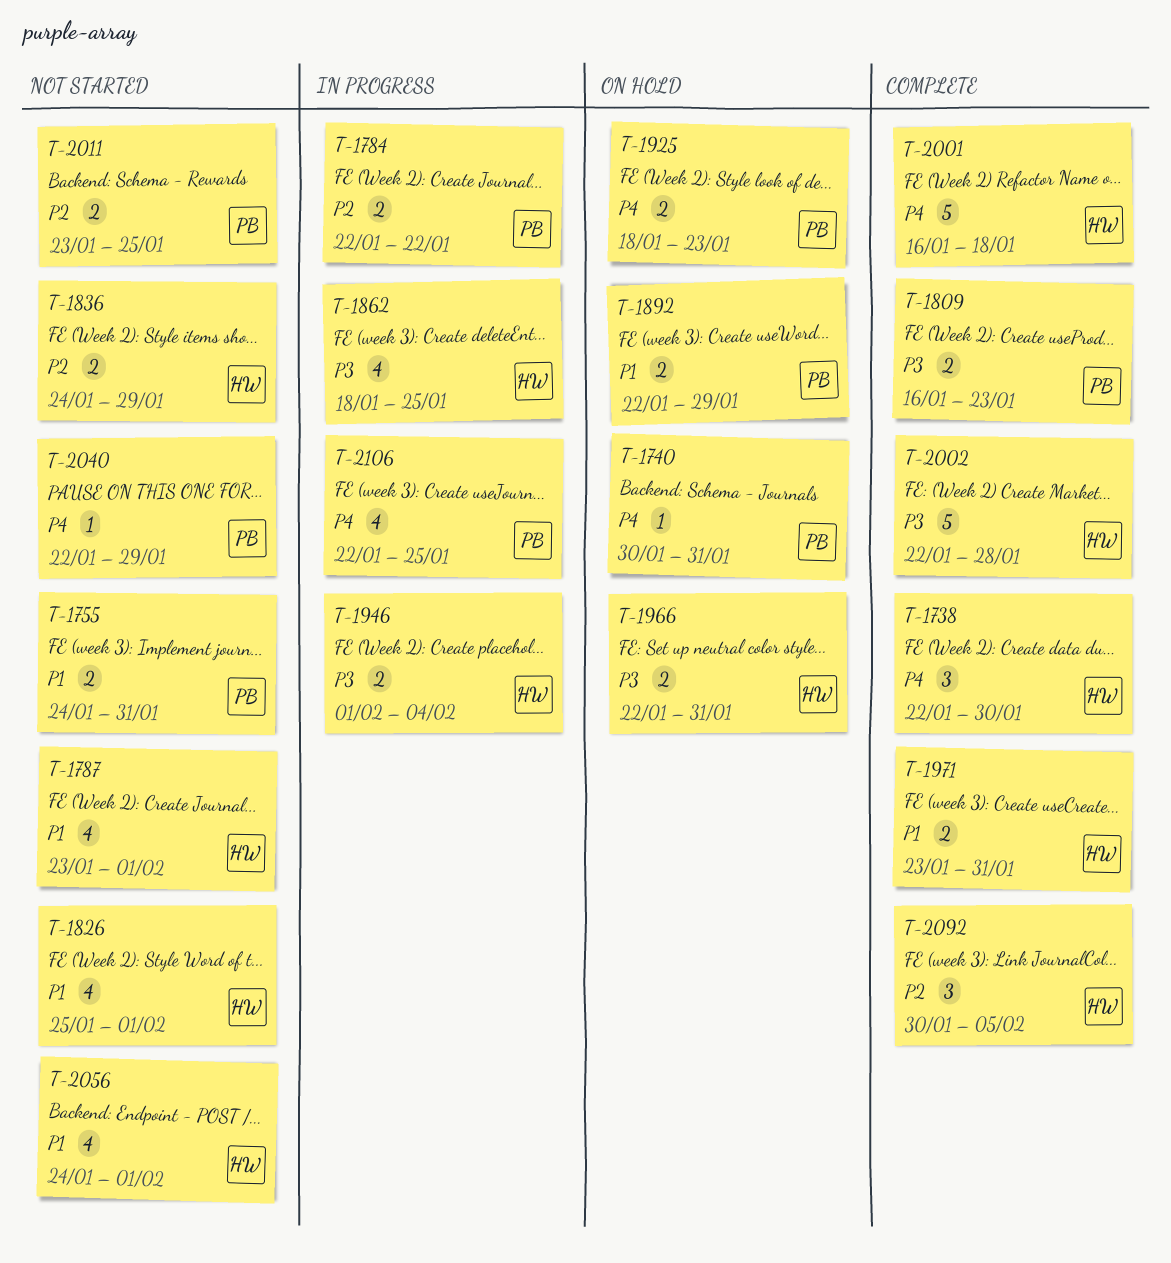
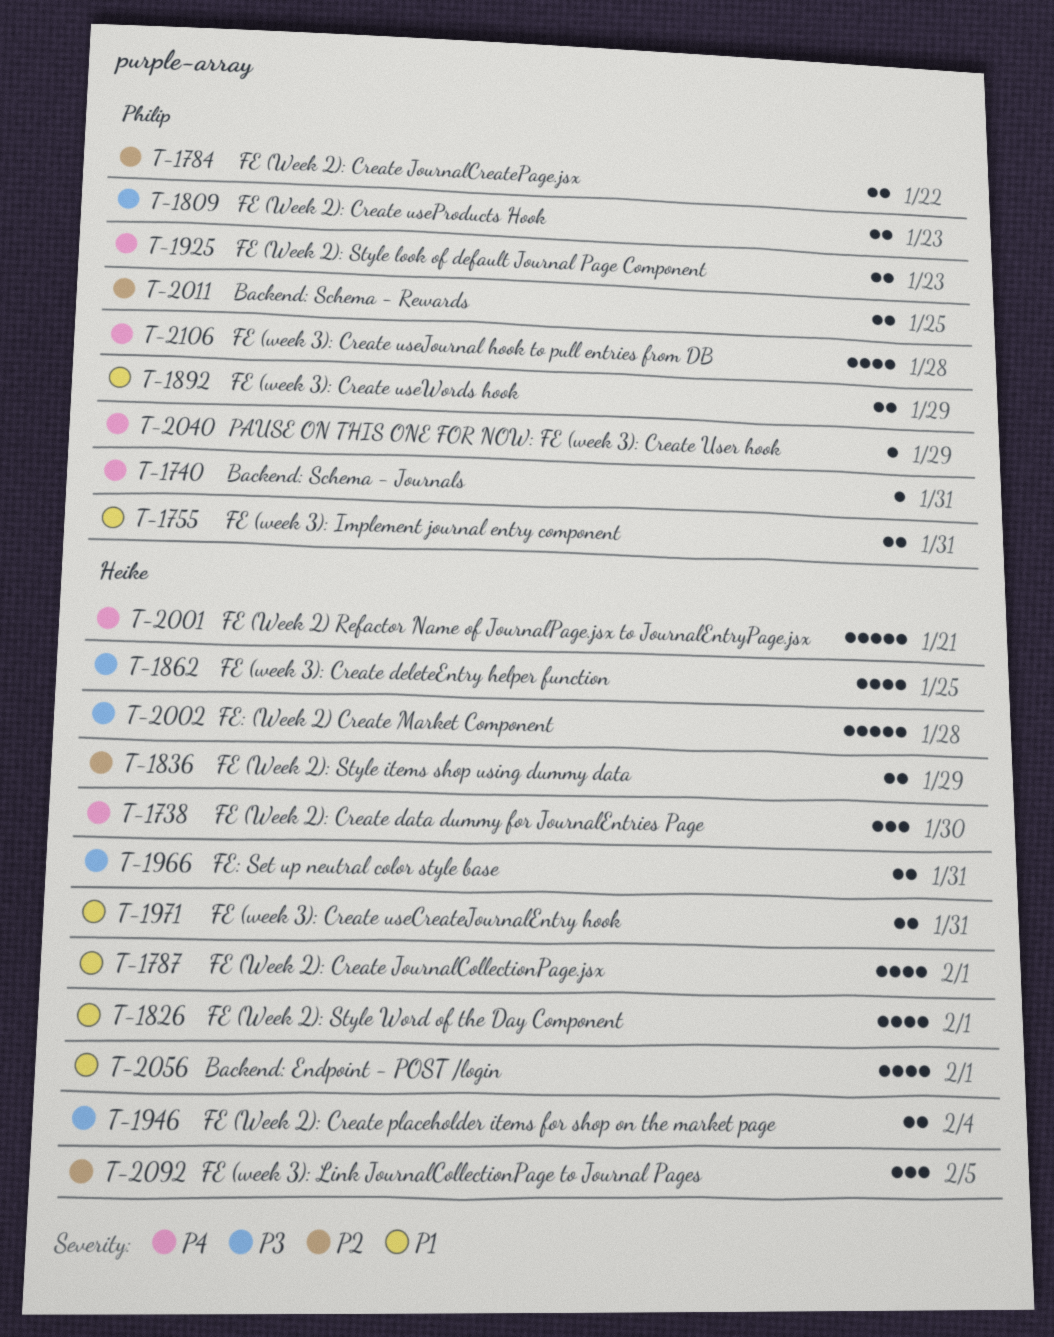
T-2001, due: Jan 18 -> Jan 21
T-2106, due: Jan 25 -> Jan 28

